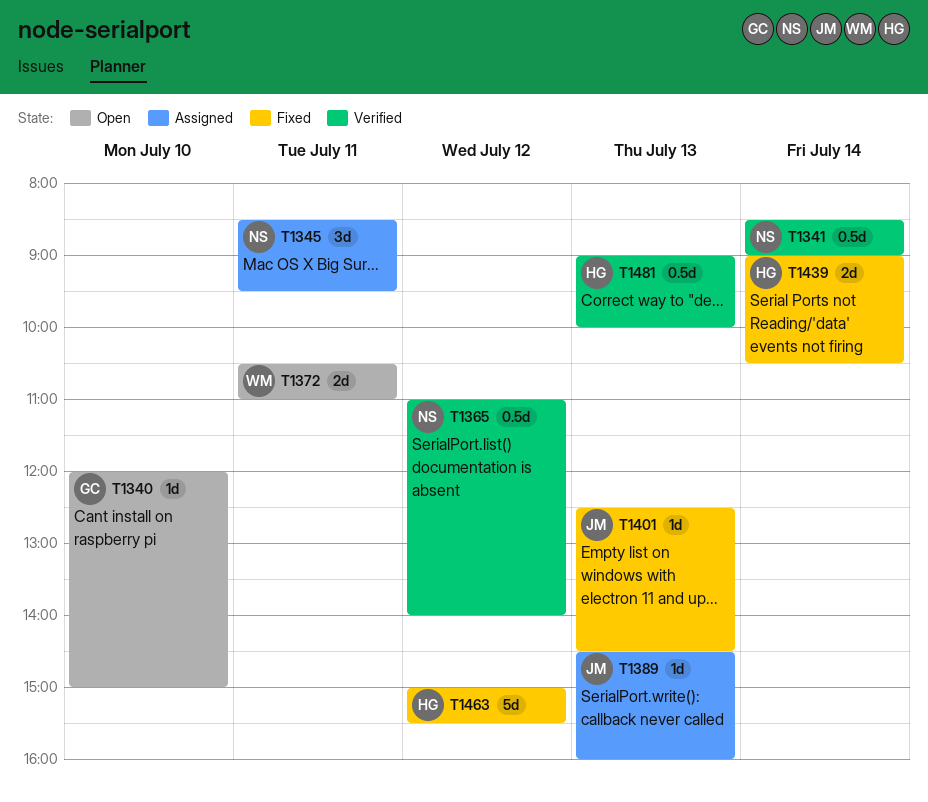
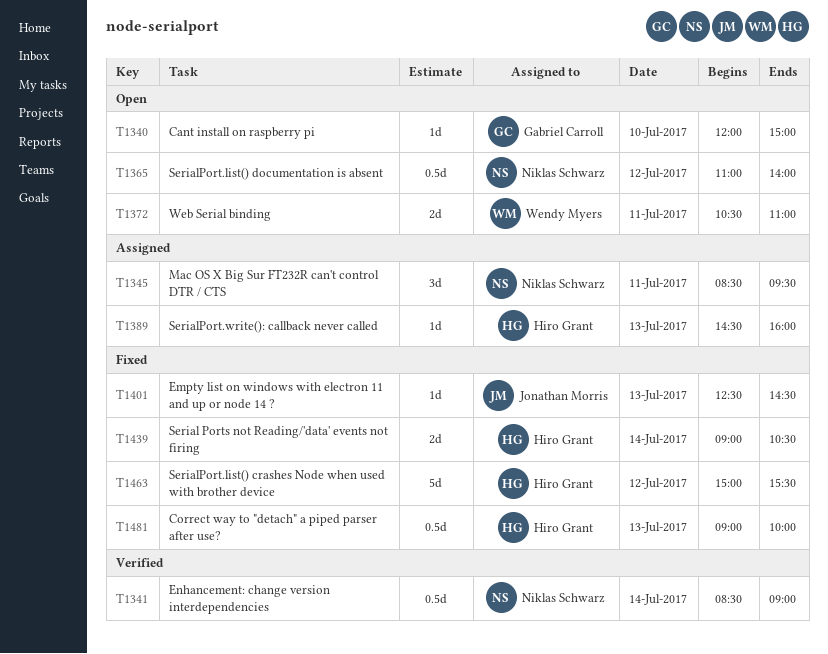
T1365, status: Verified -> Open
T1389, owner: Jonathan Morris -> Hiro Grant
T1481, status: Verified -> Fixed

